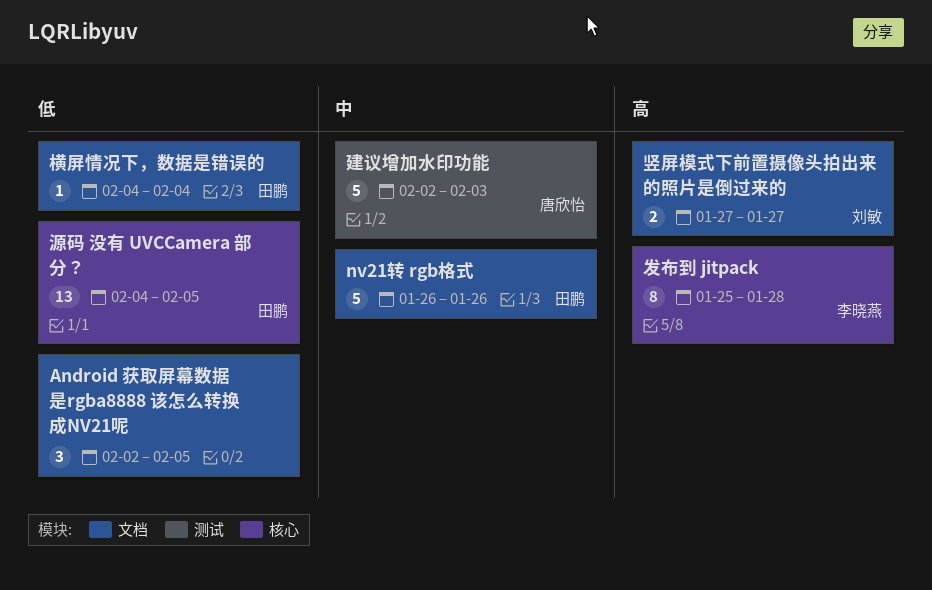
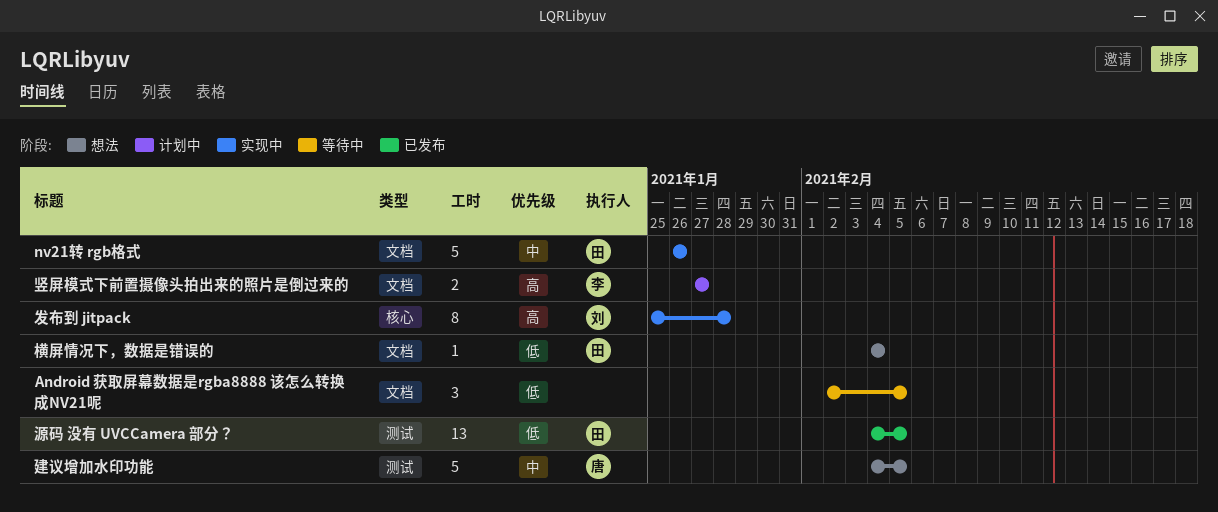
发布到 jitpack, owner: 李晓燕 -> 刘敏
建议增加水印功能, start: Feb 2 -> Feb 4
建议增加水印功能, due: Feb 3 -> Feb 5
源码 没有 UVCCamera 部分？, label: 核心 -> 测试
竖屏模式下前置摄像头拍出来的照片是倒过来的, owner: 刘敏 -> 李晓燕

